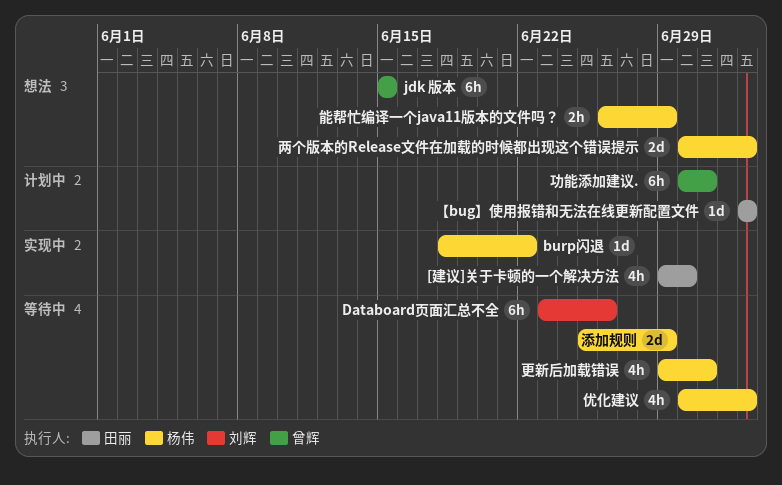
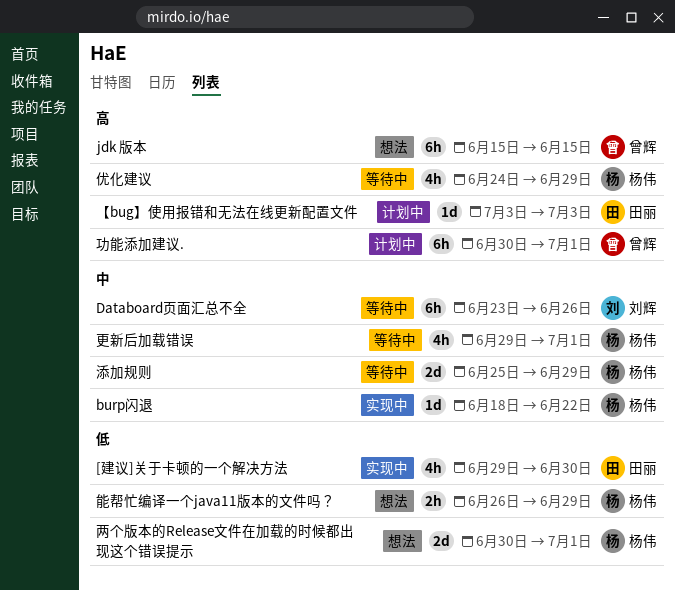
两个版本的Release文件在加载的时候都出现这个错误提示, due: Jul 3 -> Jul 1
优化建议, start: Jun 30 -> Jun 24
优化建议, due: Jul 3 -> Jun 29

